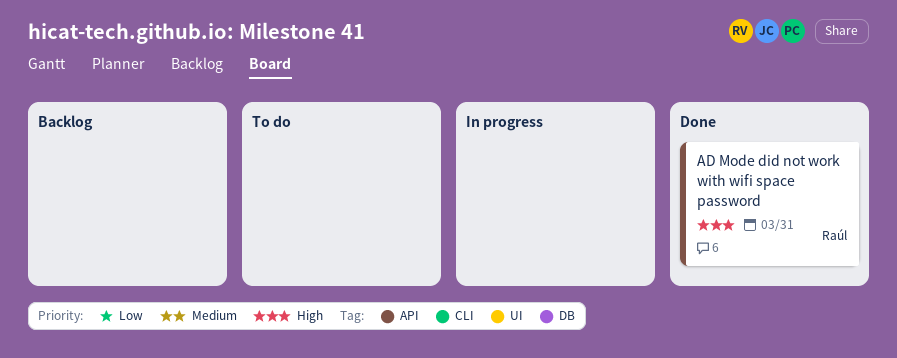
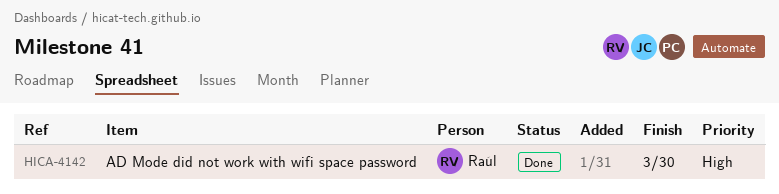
AD Mode did not work with wifi space password, due: Mar 31 -> Mar 30

